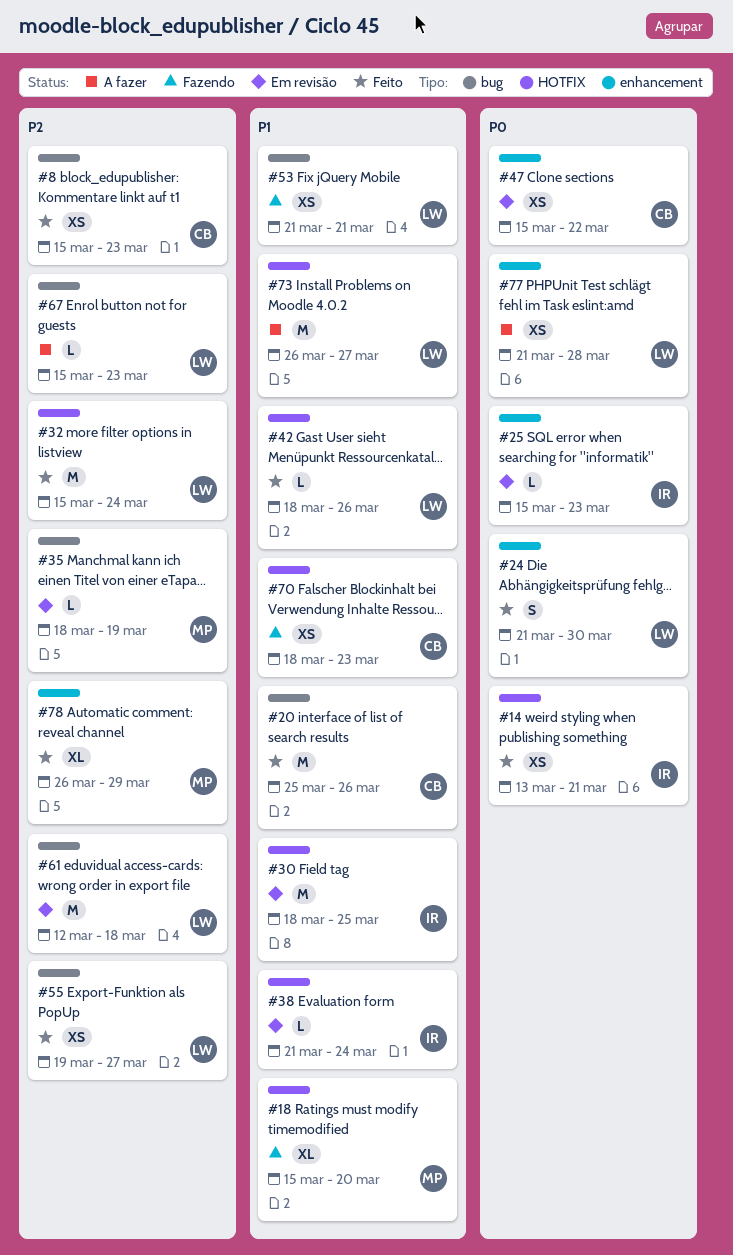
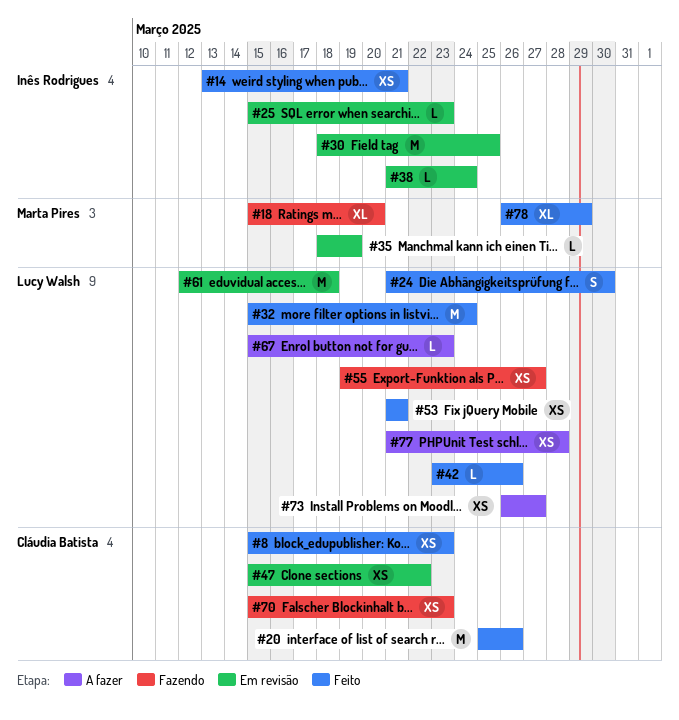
#42, start: Mar 18 -> Mar 23
#53, status: Fazendo -> Feito
#55, status: Feito -> Fazendo
#70, start: Mar 18 -> Mar 15
#73, estimate: M -> XS

